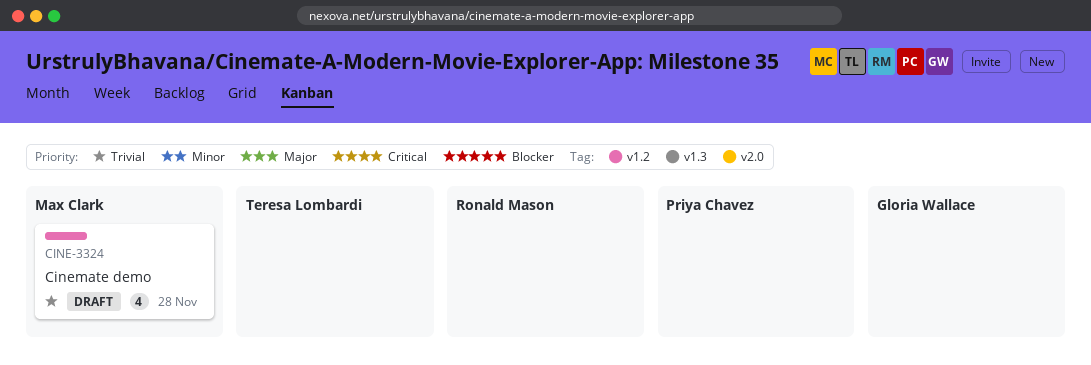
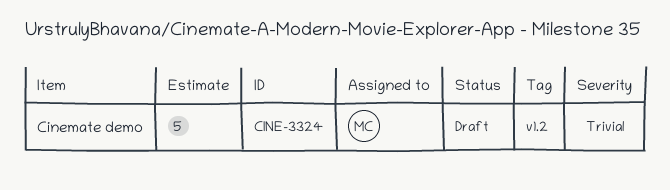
CINE-3324, estimate: 4 -> 5

